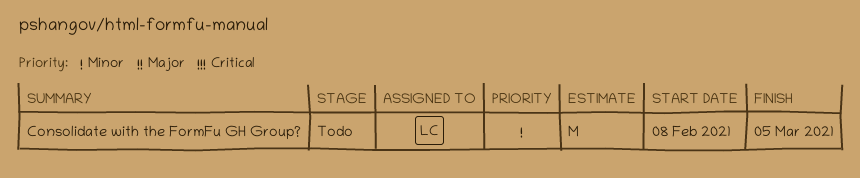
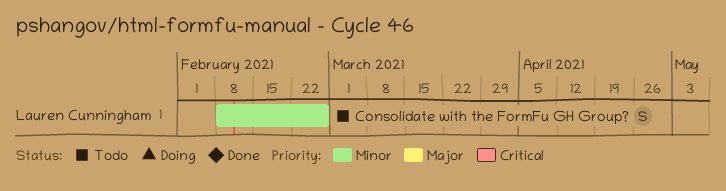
Consolidate with the FormFu GH Group?, estimate: M -> S
Consolidate with the FormFu GH Group?, due: Mar 5 -> Feb 26

